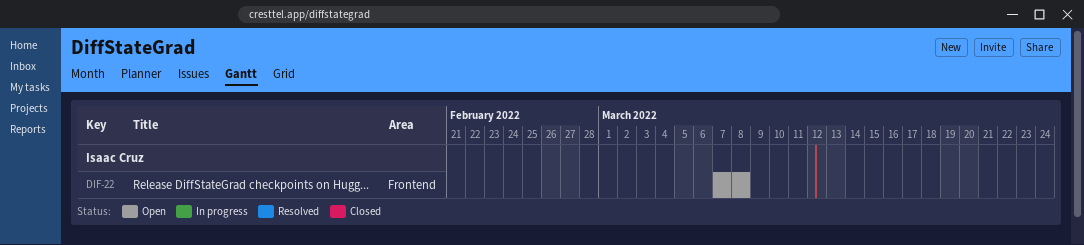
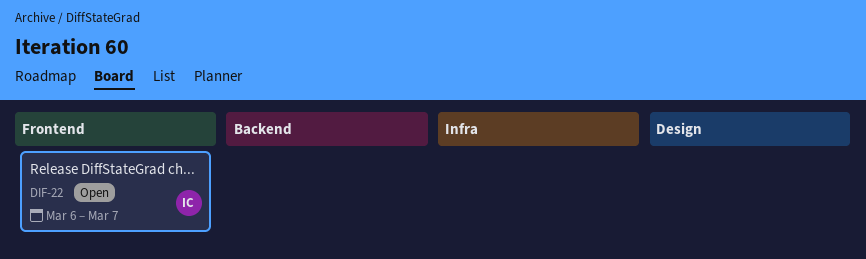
DIF-22, start: Mar 7 -> Mar 6
DIF-22, due: Mar 8 -> Mar 7

